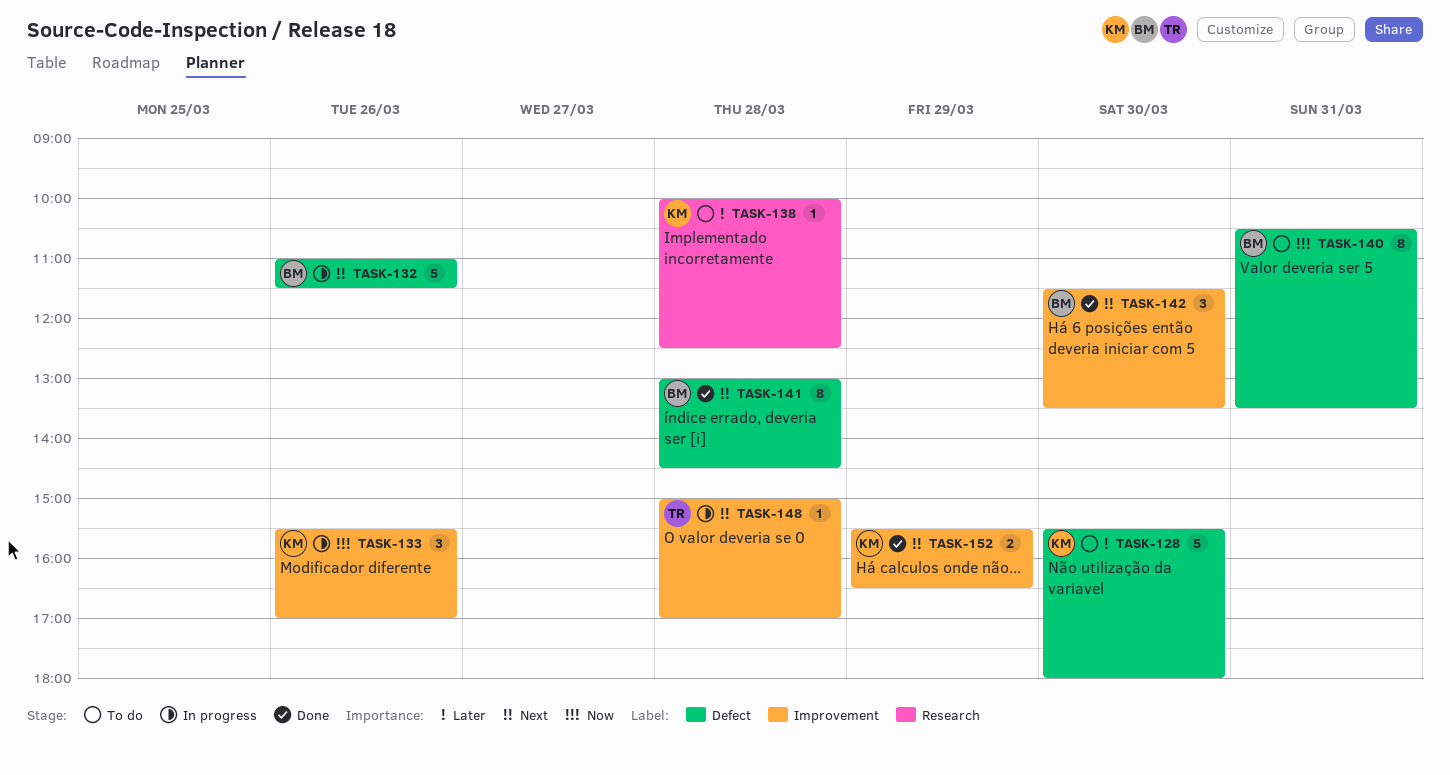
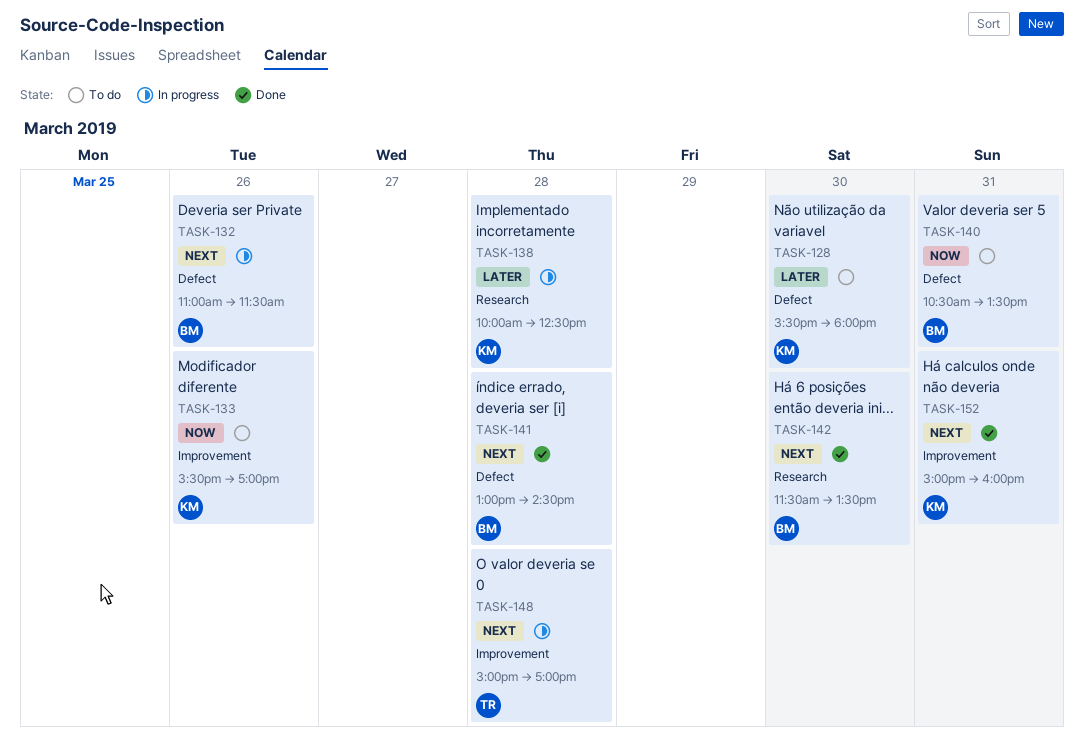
TASK-133, status: In progress -> To do
TASK-138, status: To do -> In progress
TASK-142, label: Improvement -> Research
TASK-152, day: Mar 29 -> Mar 31
TASK-152, begins: 15:30 -> 15:00
TASK-152, ends: 16:30 -> 16:00

